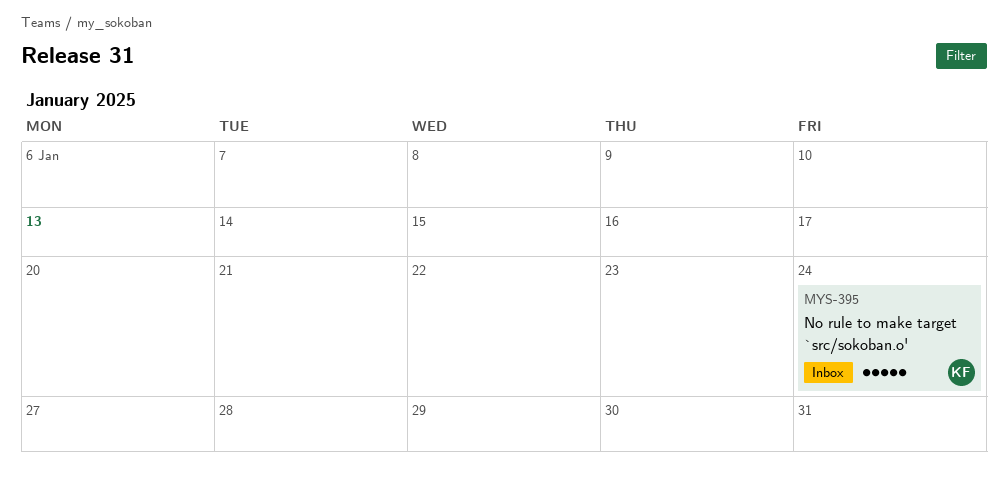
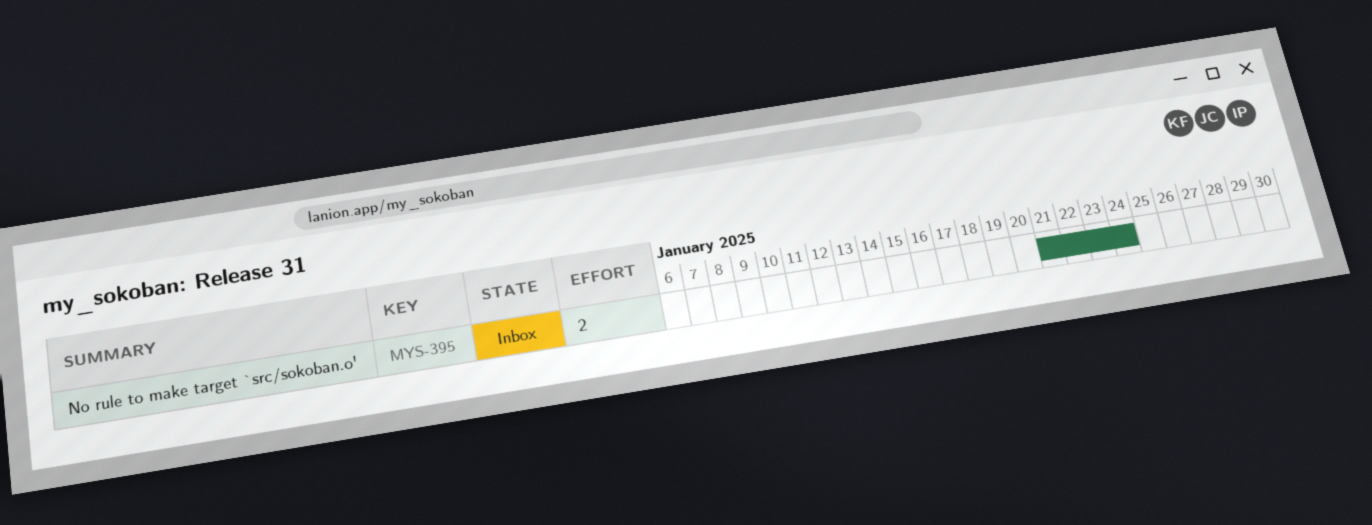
MYS-395, estimate: 5 -> 2

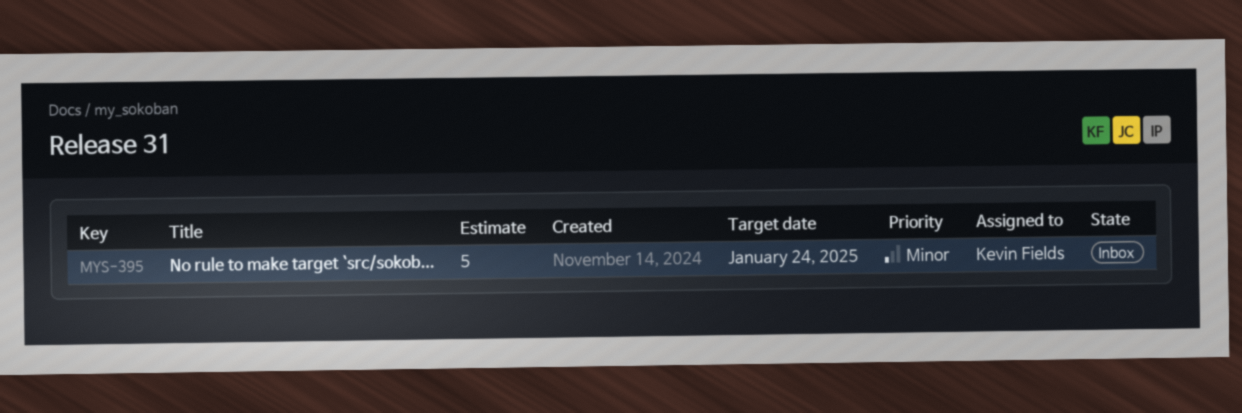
MYS-395, estimate: 2 -> 5

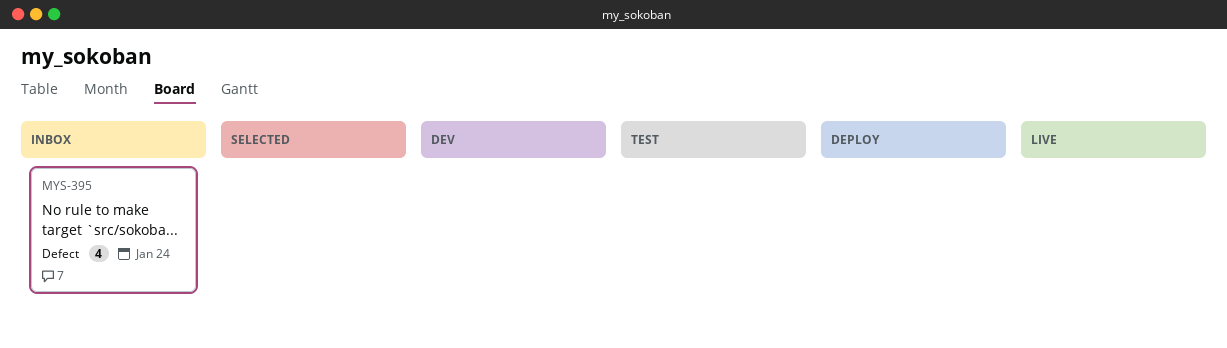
MYS-395, estimate: 5 -> 4

